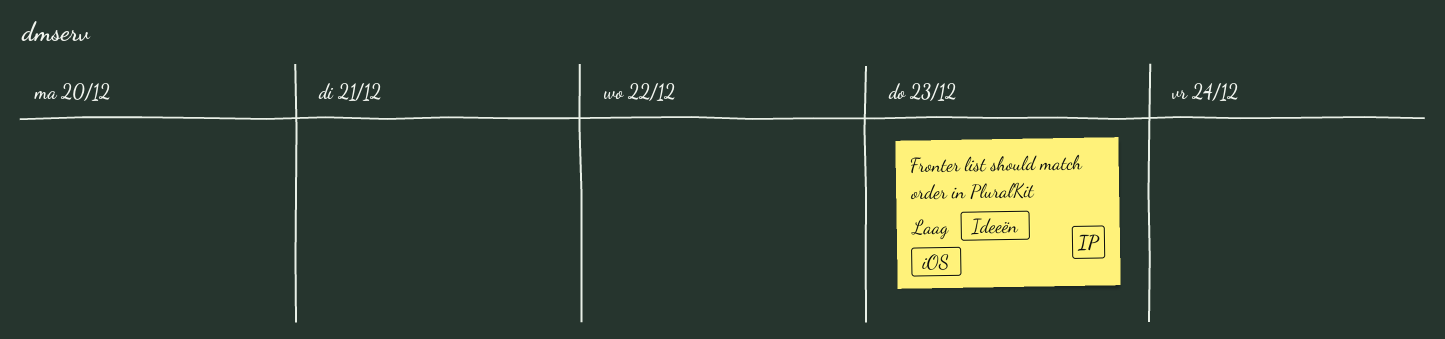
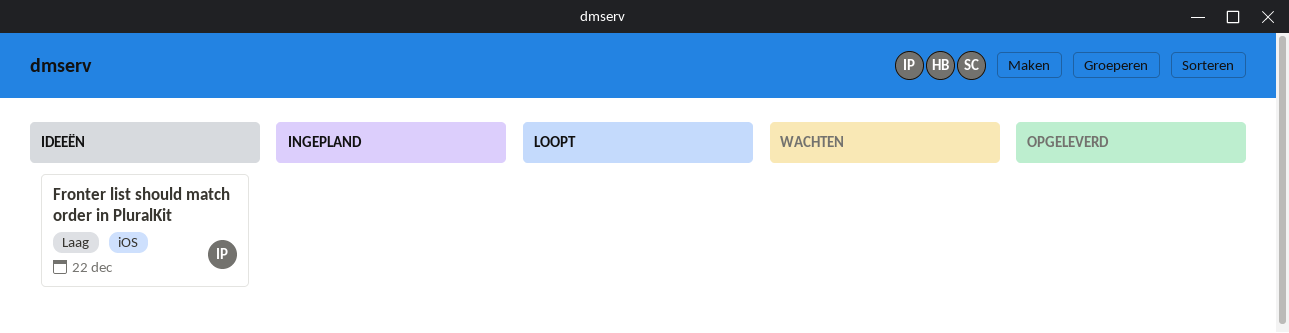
Fronter list should match order in PluralKit, due: Dec 23 -> Dec 22

